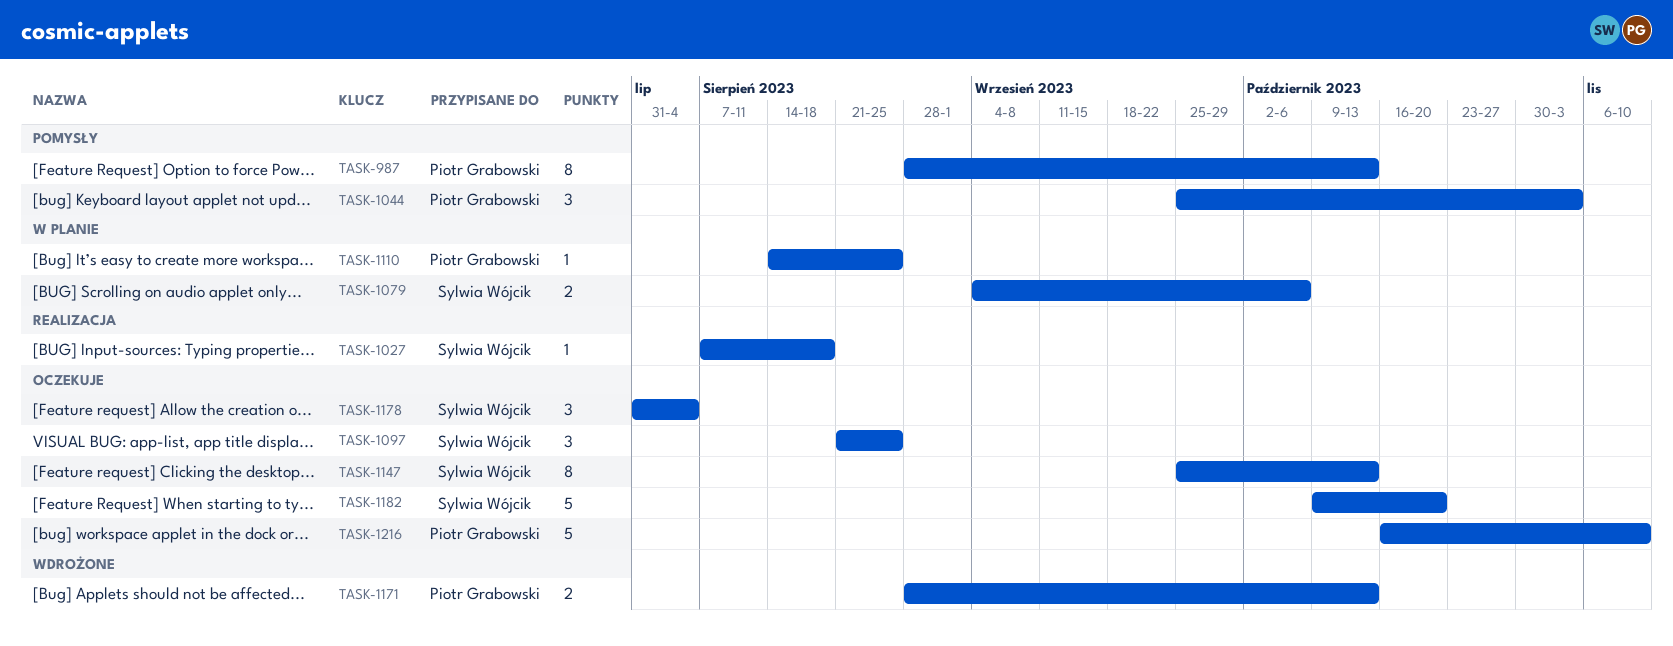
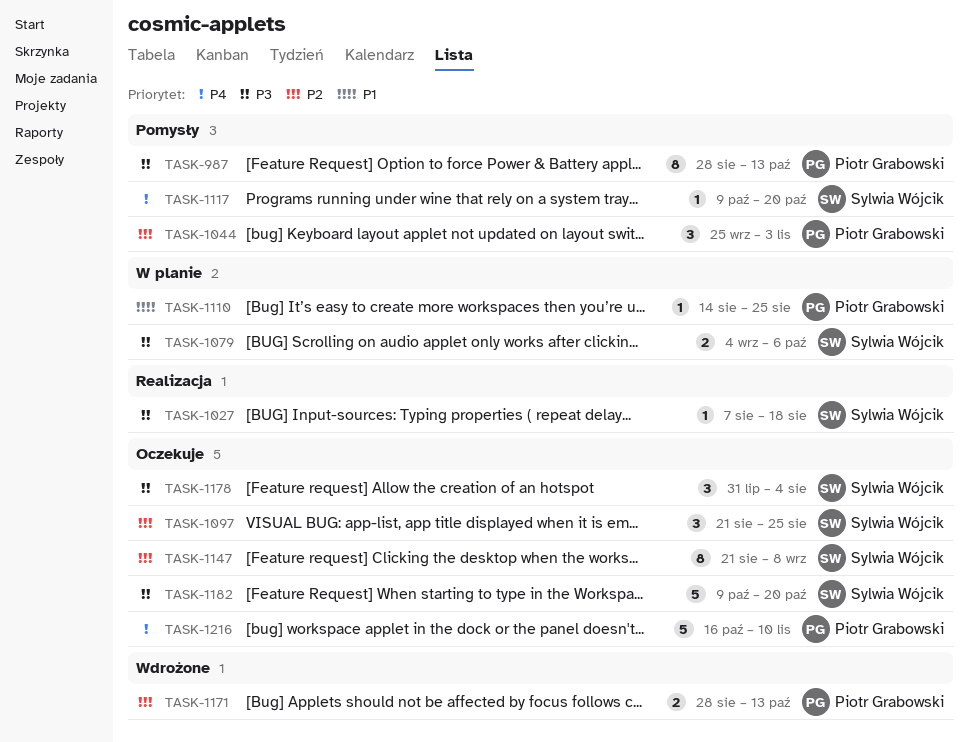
TASK-1117: none -> present
TASK-1147, start: Sep 25 -> Aug 21
TASK-1147, due: Oct 13 -> Sep 8

